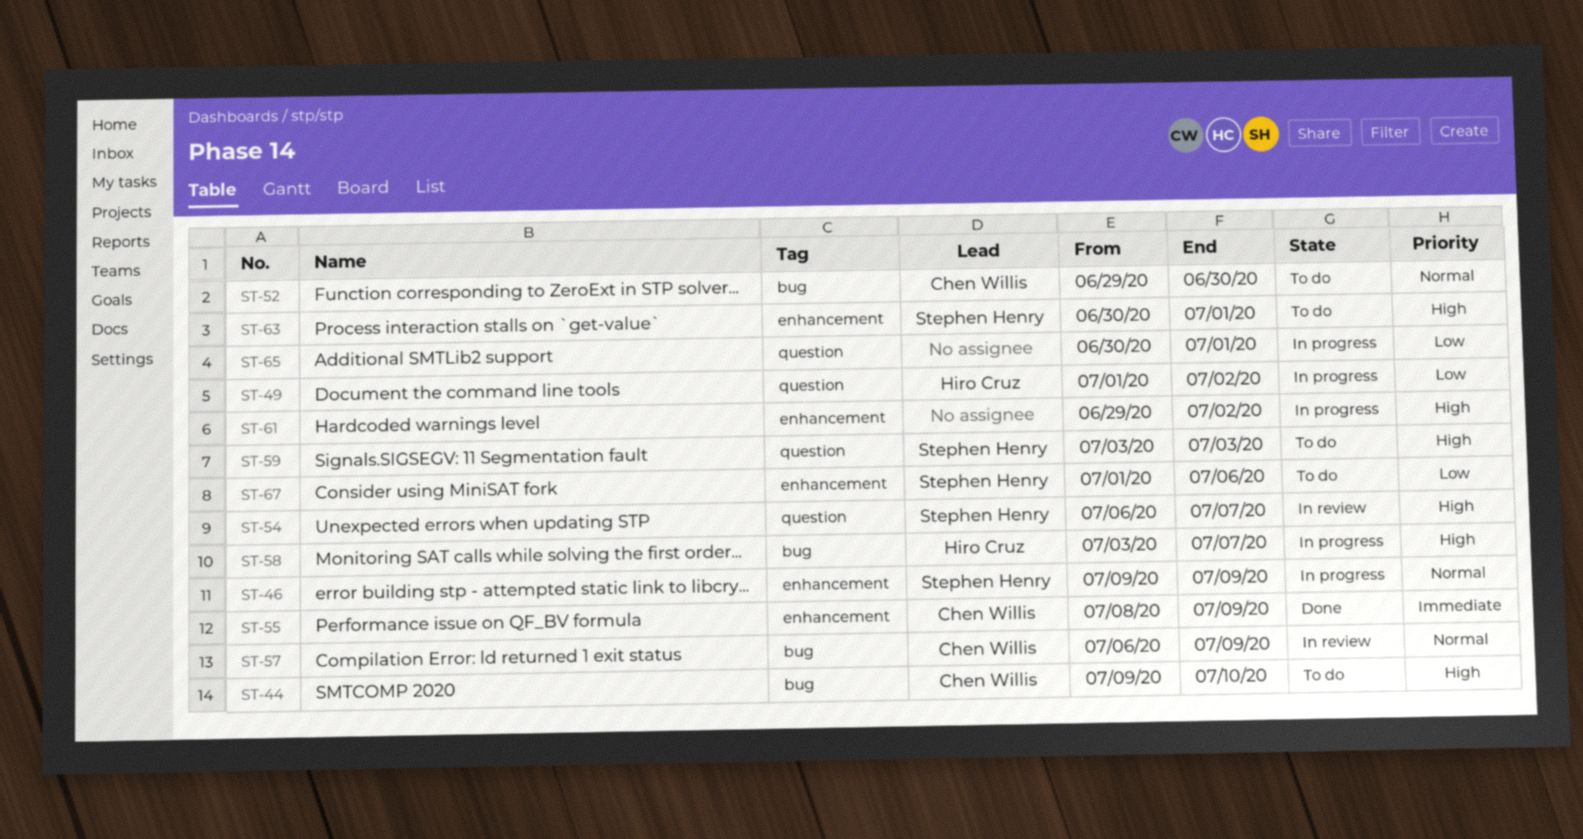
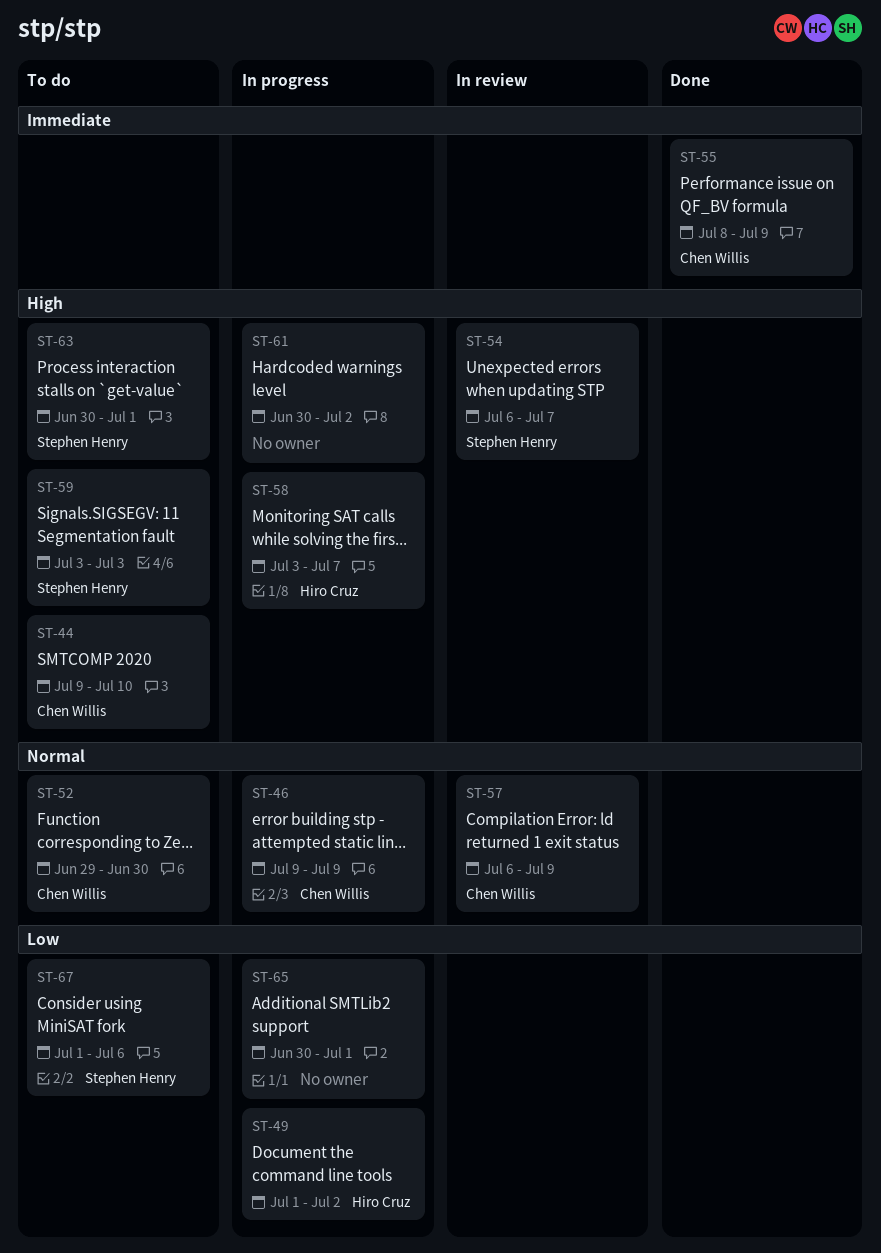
ST-46, owner: Stephen Henry -> Chen Willis
ST-61, start: Jun 29 -> Jun 30

